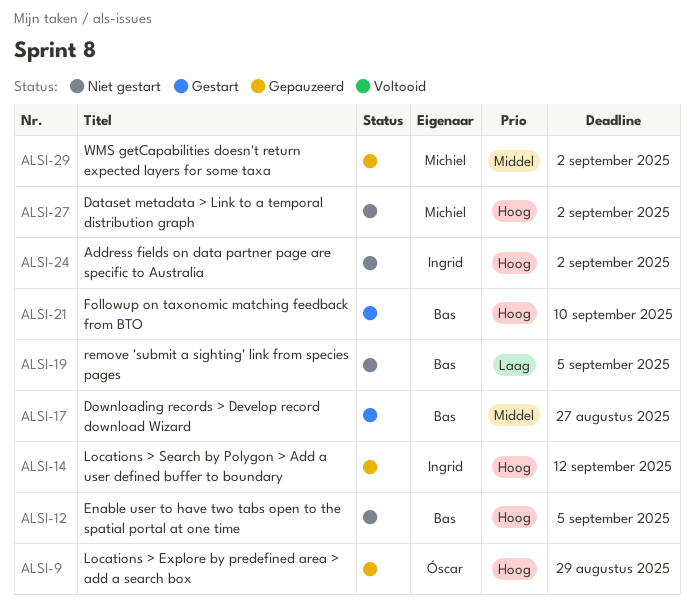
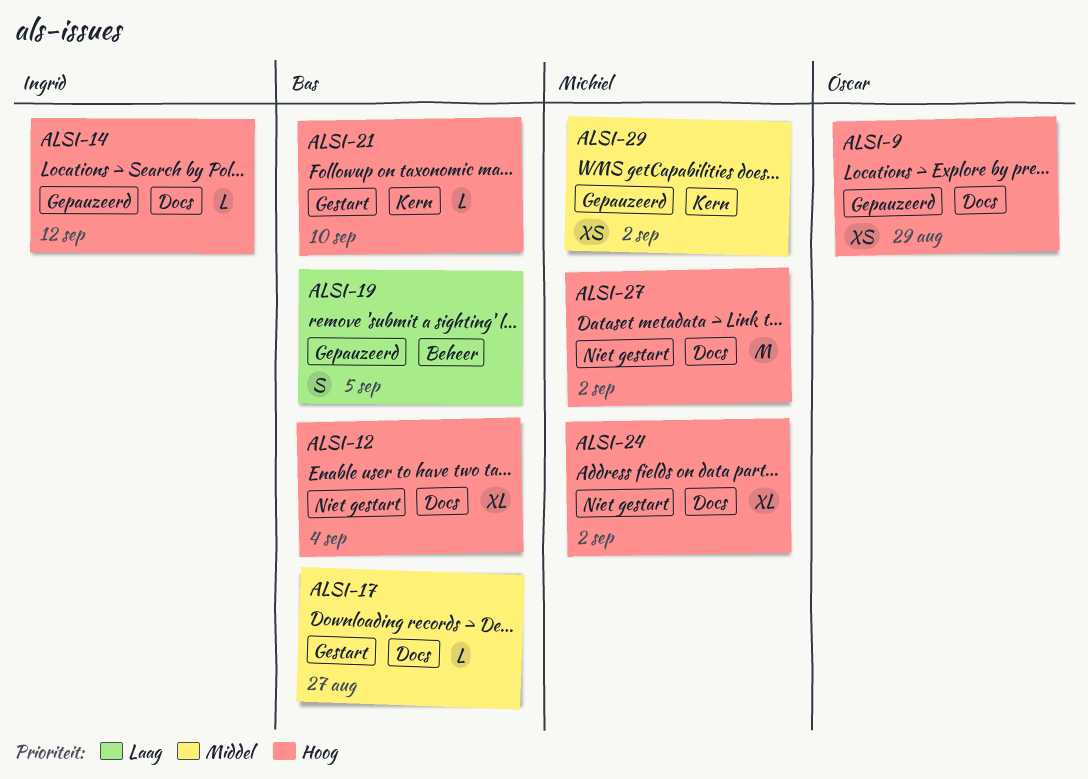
ALSI-12, due: Sep 5 -> Sep 4
ALSI-19, status: Niet gestart -> Gepauzeerd
ALSI-24, owner: Ingrid -> Michiel

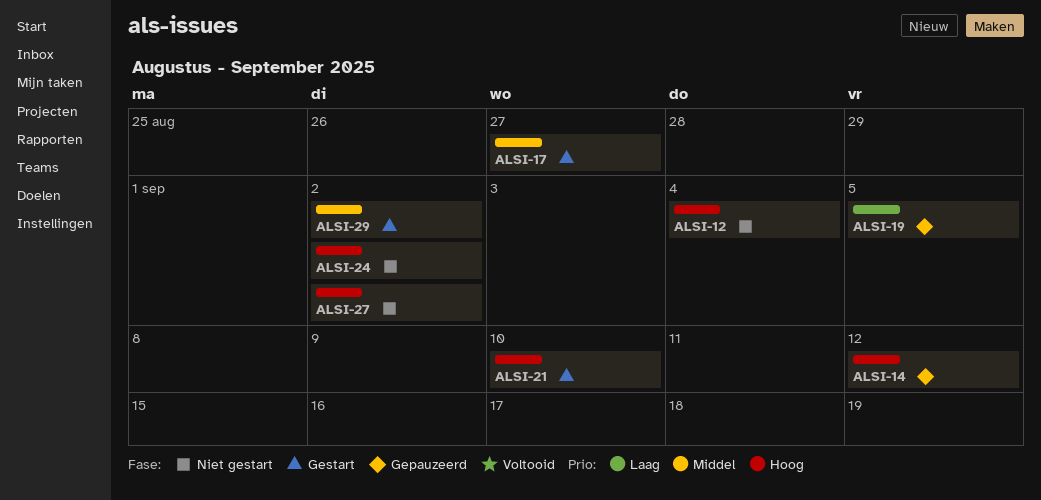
ALSI-9: present -> none
ALSI-29, status: Gepauzeerd -> Gestart

